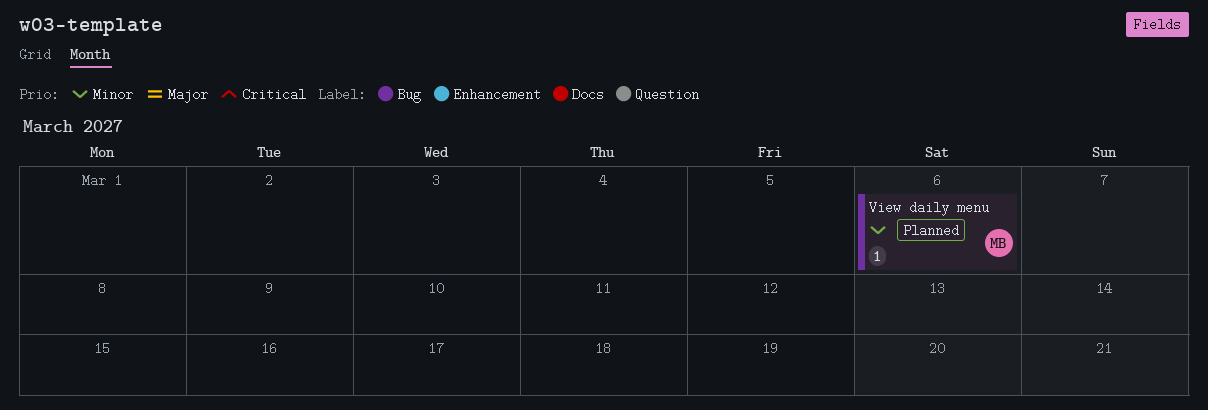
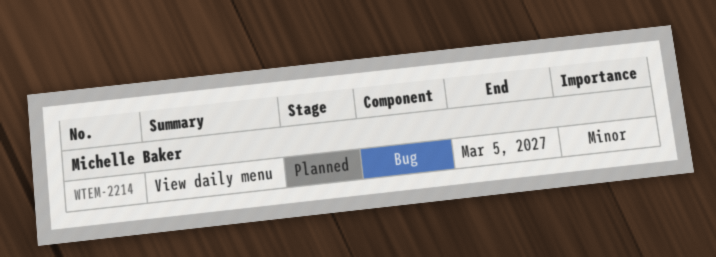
View daily menu, due: Mar 6 -> Mar 5

